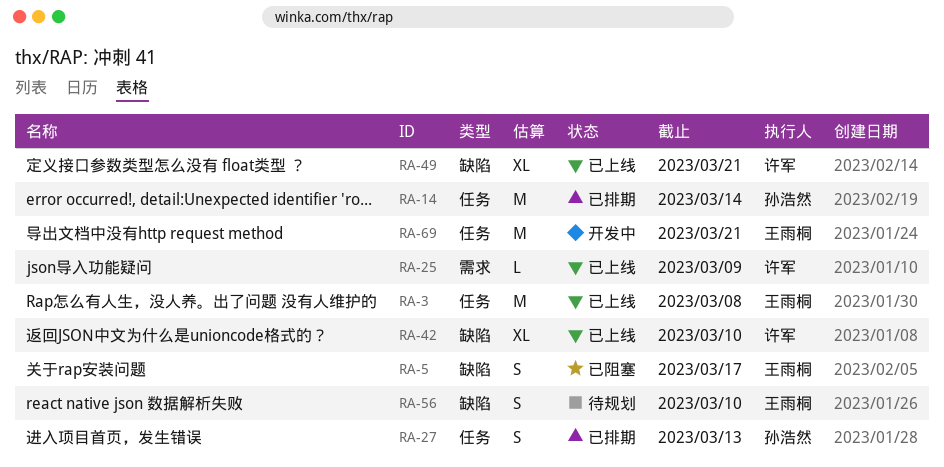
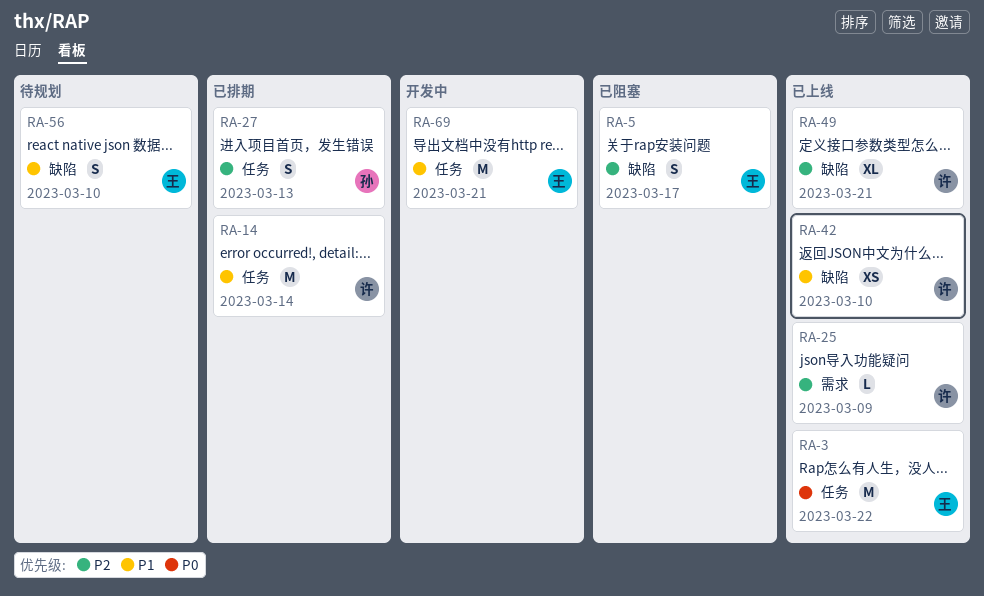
RA-3, due: Mar 8 -> Mar 22
RA-14, owner: 孙浩然 -> 许军
RA-42, estimate: XL -> XS

